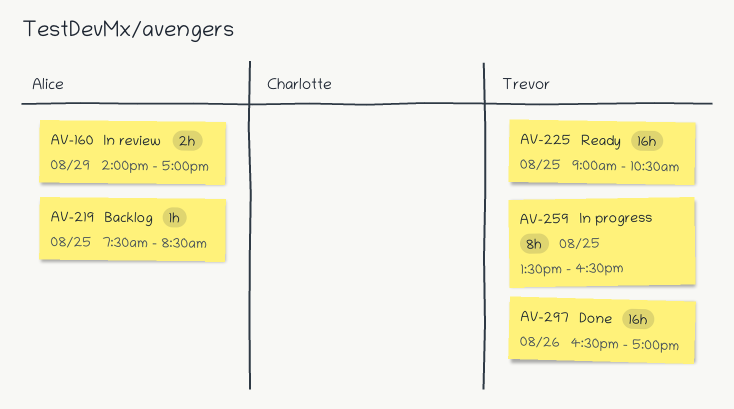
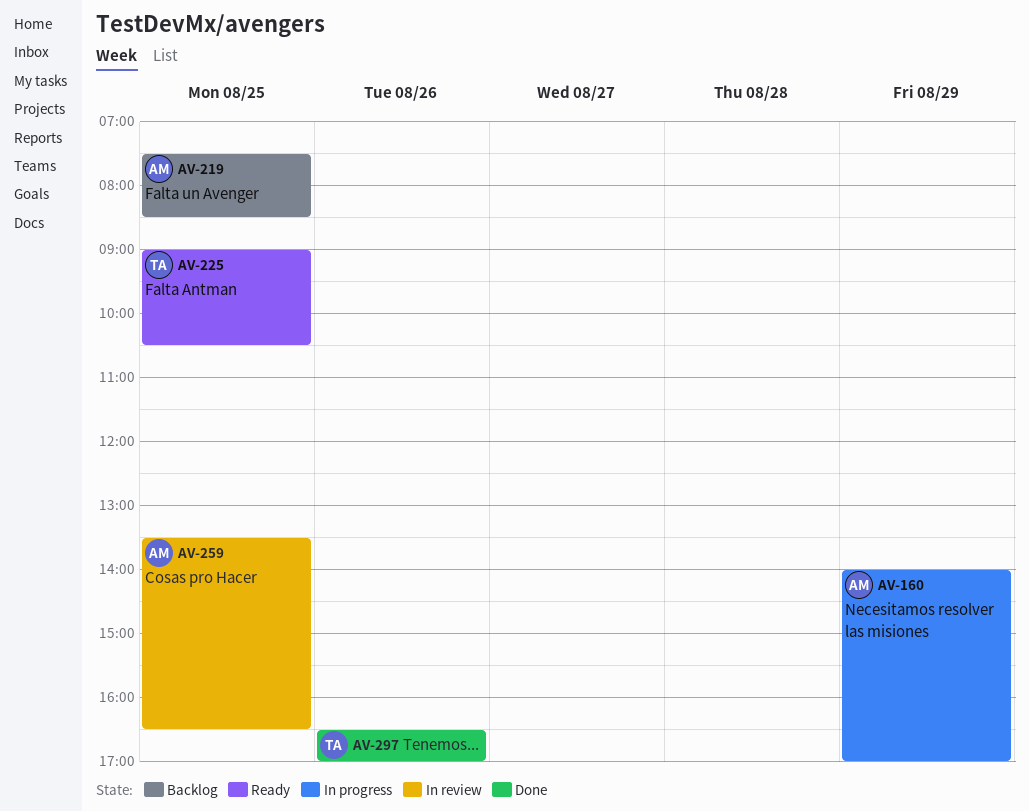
AV-160, status: In review -> In progress
AV-259, status: In progress -> In review
AV-259, owner: Trevor -> Alice

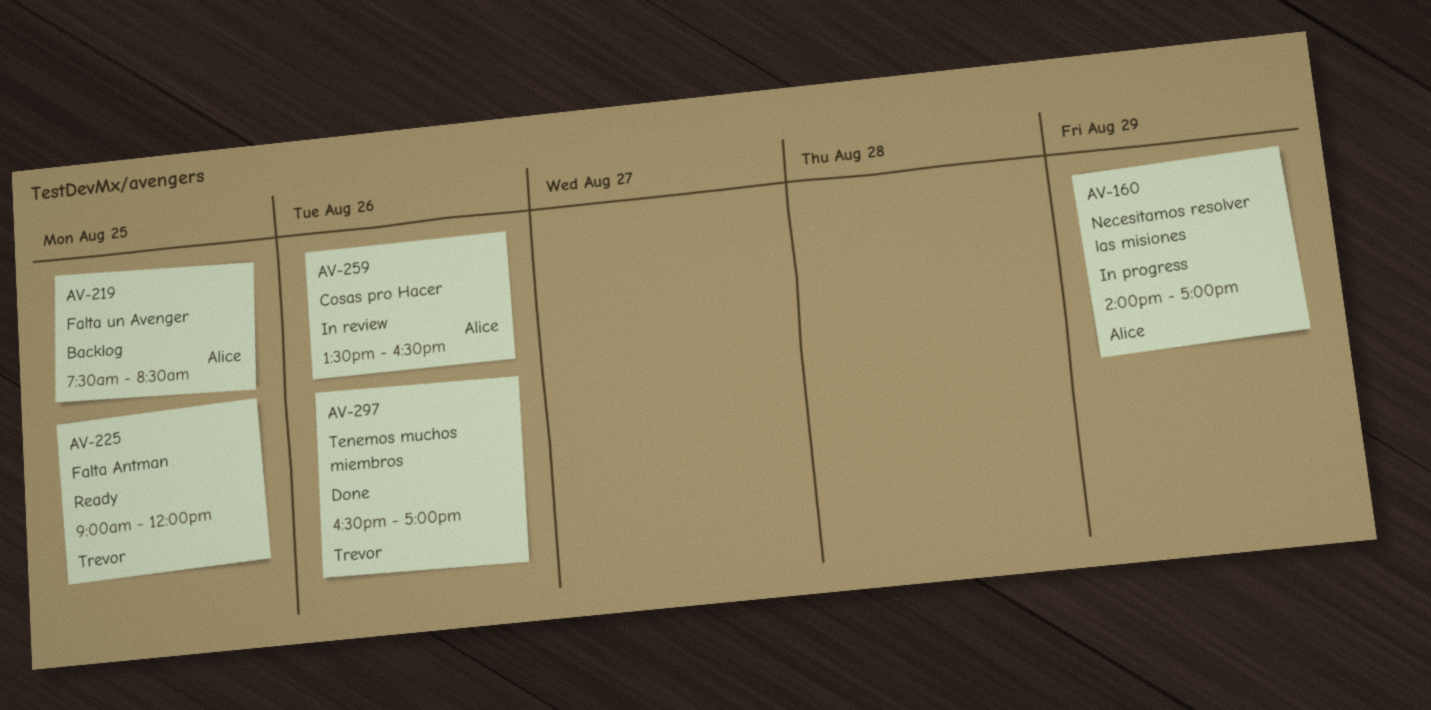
AV-225, ends: 10:30 -> 12:00
AV-259, day: Aug 25 -> Aug 26

